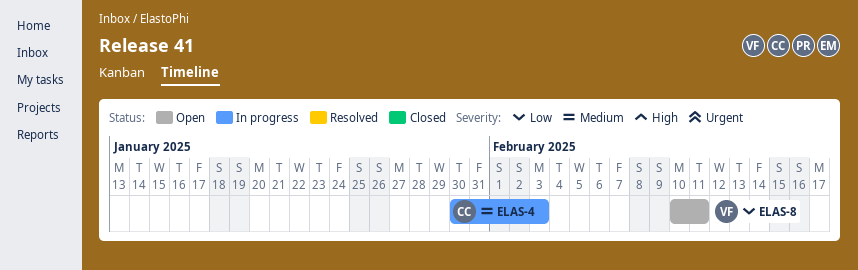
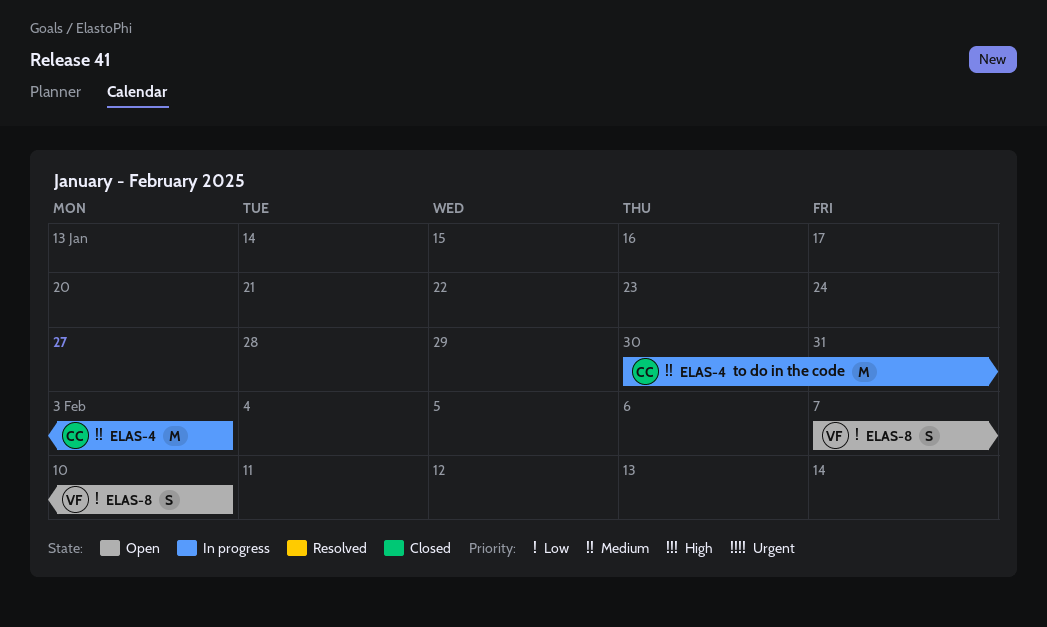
ELAS-8, start: Feb 10 -> Feb 7
ELAS-8, due: Feb 11 -> Feb 10

